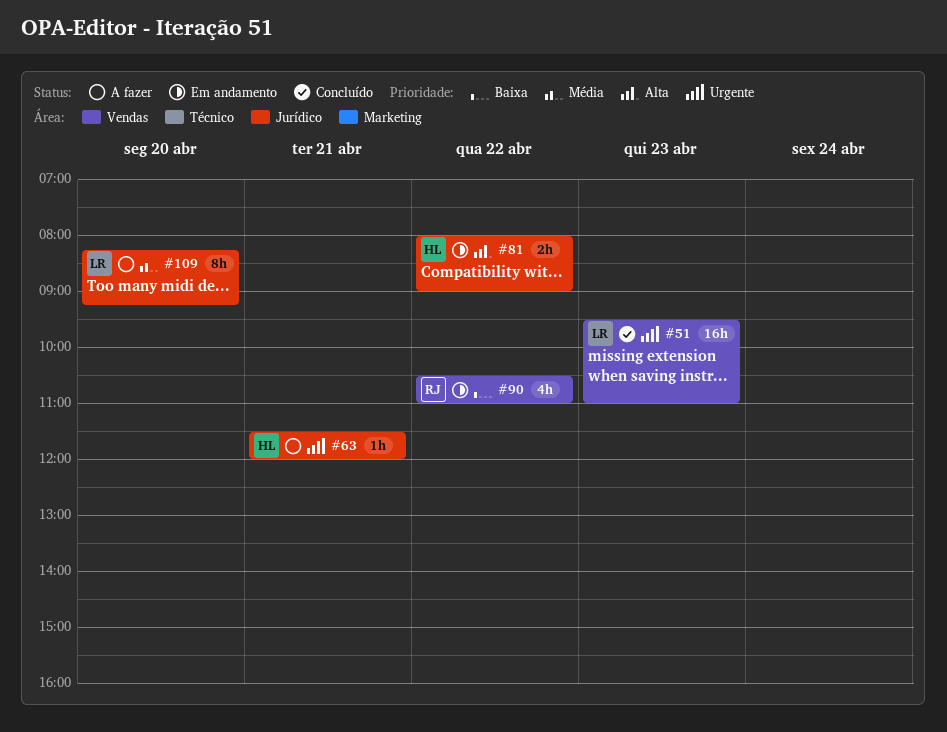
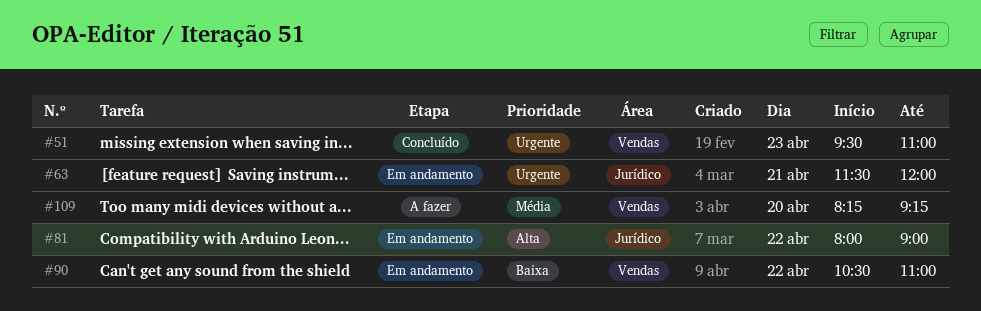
#63, status: A fazer -> Em andamento
#109, label: Jurídico -> Vendas

